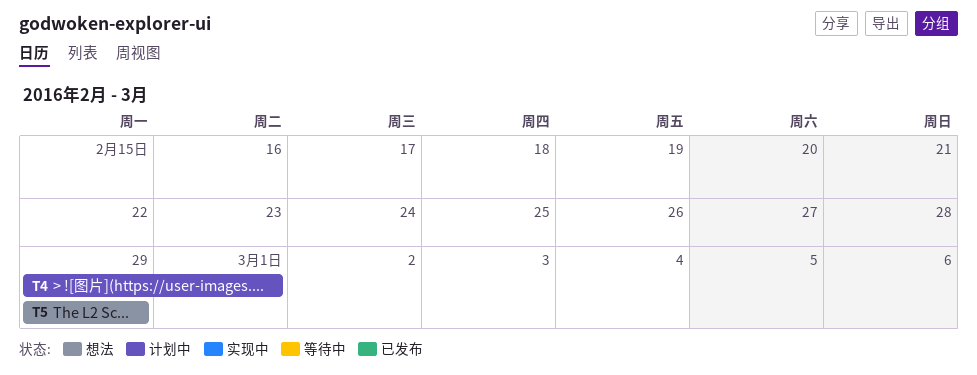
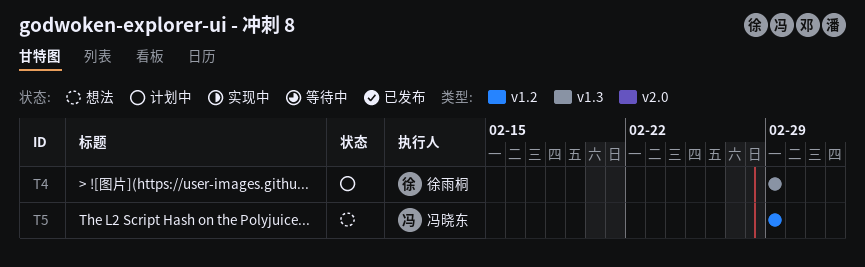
T4, due: Mar 1 -> Feb 29

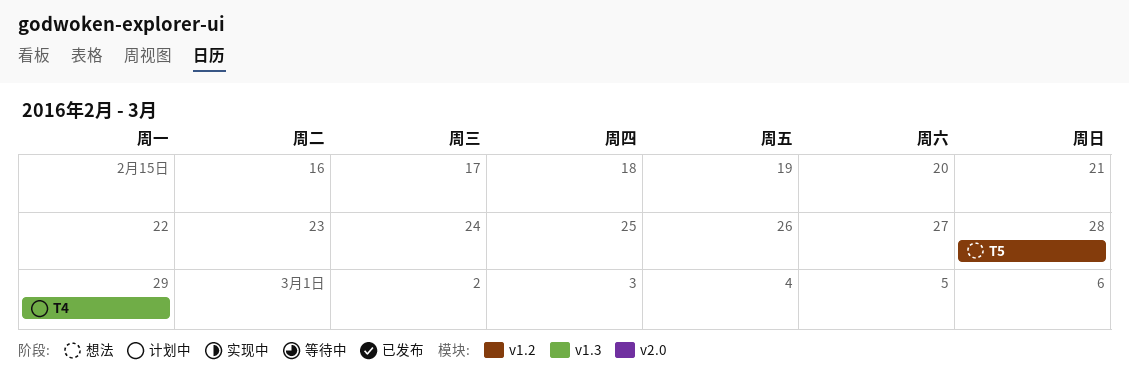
T5, start: Feb 29 -> Feb 28
T5, due: Feb 29 -> Feb 28

